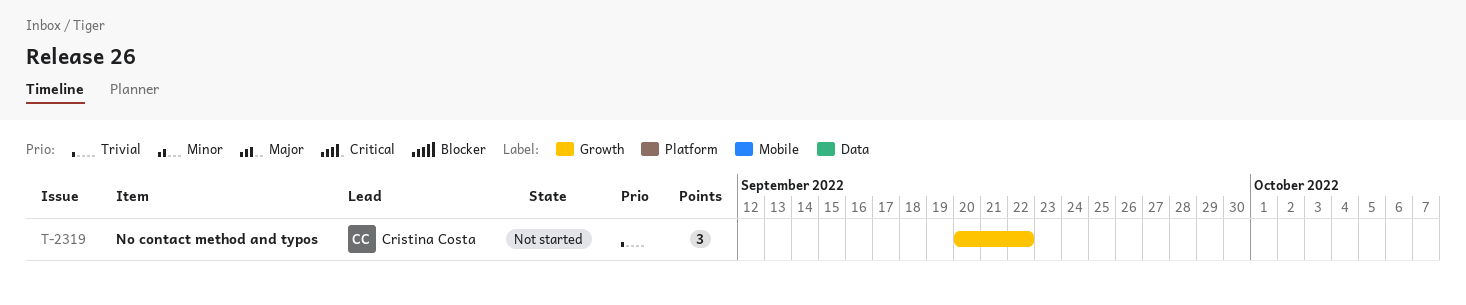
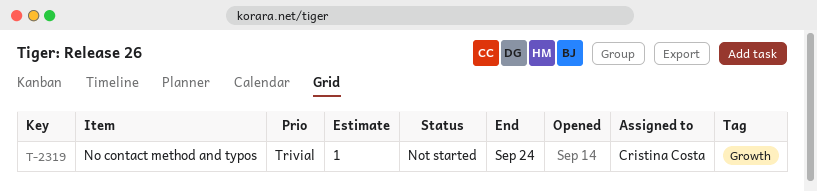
T-2319, estimate: 3 -> 1
T-2319, due: Sep 22 -> Sep 24

